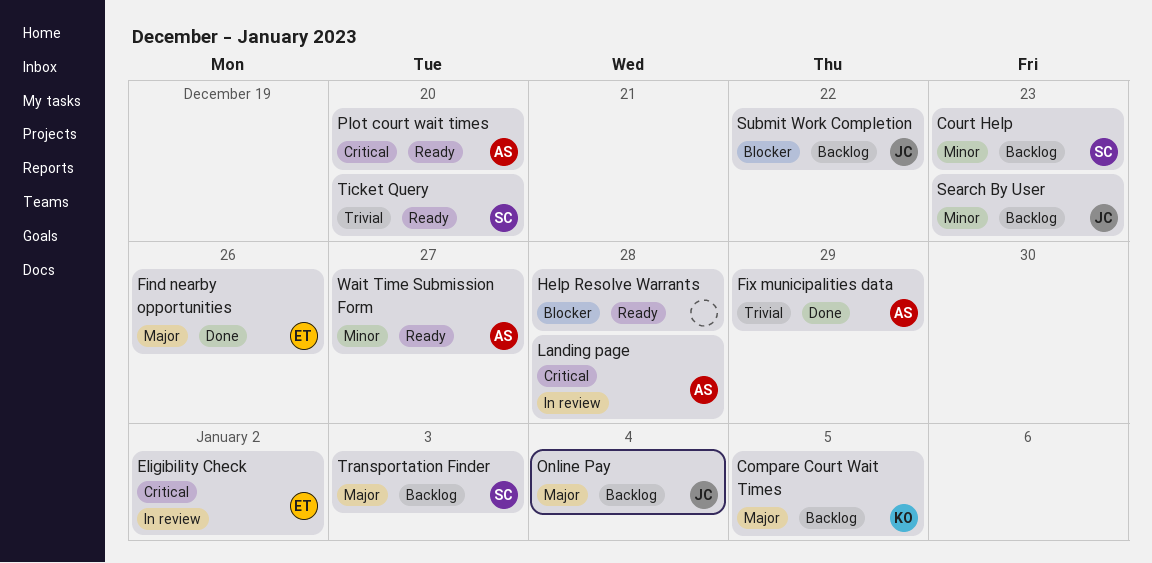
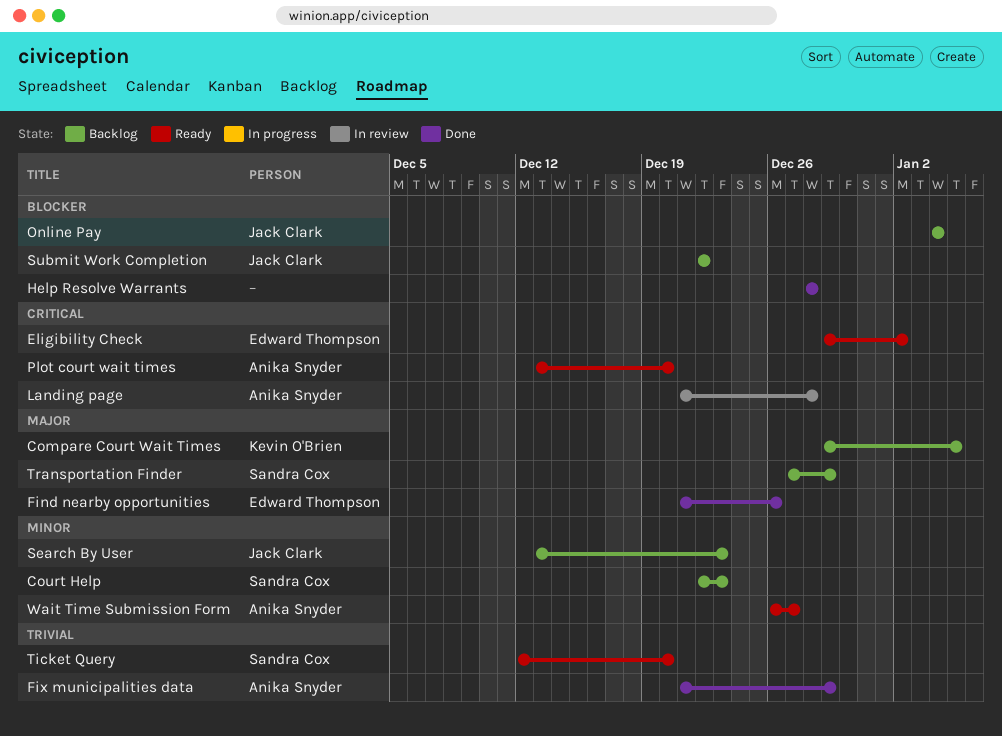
Eligibility Check, status: In review -> Ready
Help Resolve Warrants, status: Ready -> Done
Online Pay, priority: Major -> Blocker
Transportation Finder, due: Jan 3 -> Dec 29

